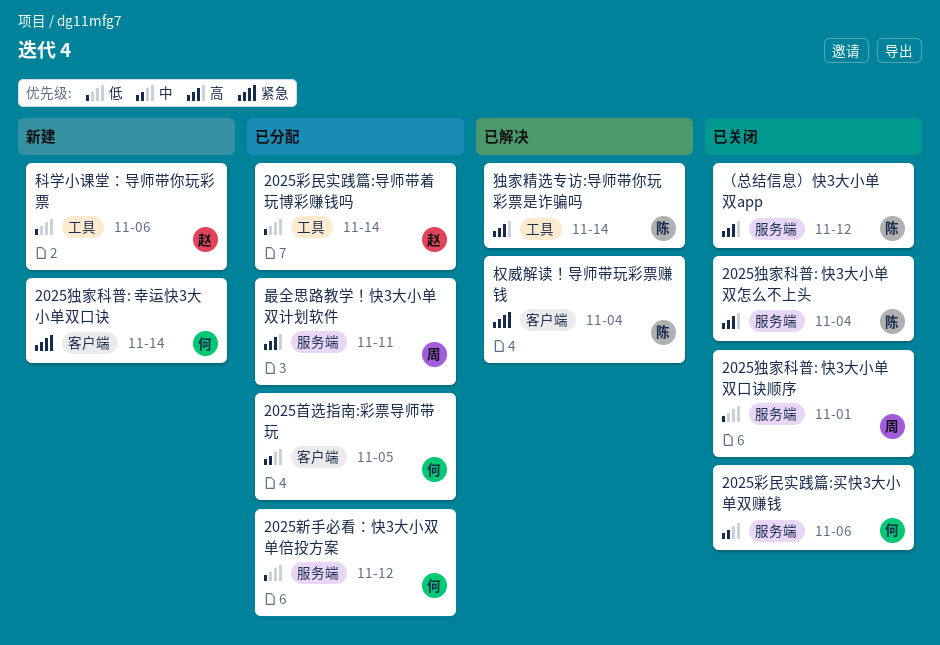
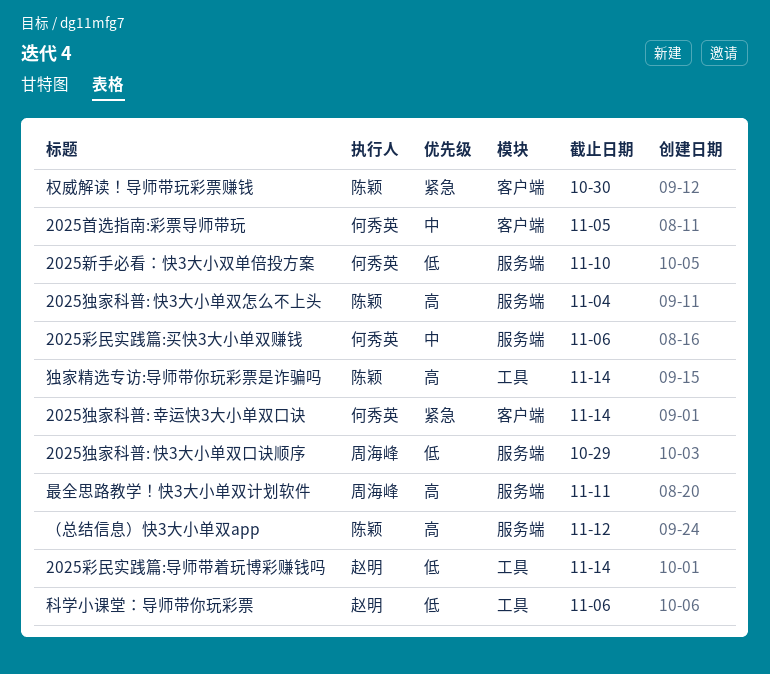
2025新手必看：快3大小双单倍投方案, due: Nov 12 -> Nov 10
2025独家科普: 快3大小单双口诀顺序, due: Nov 1 -> Oct 29
权威解读！导师带玩彩票赚钱, due: Nov 4 -> Oct 30

